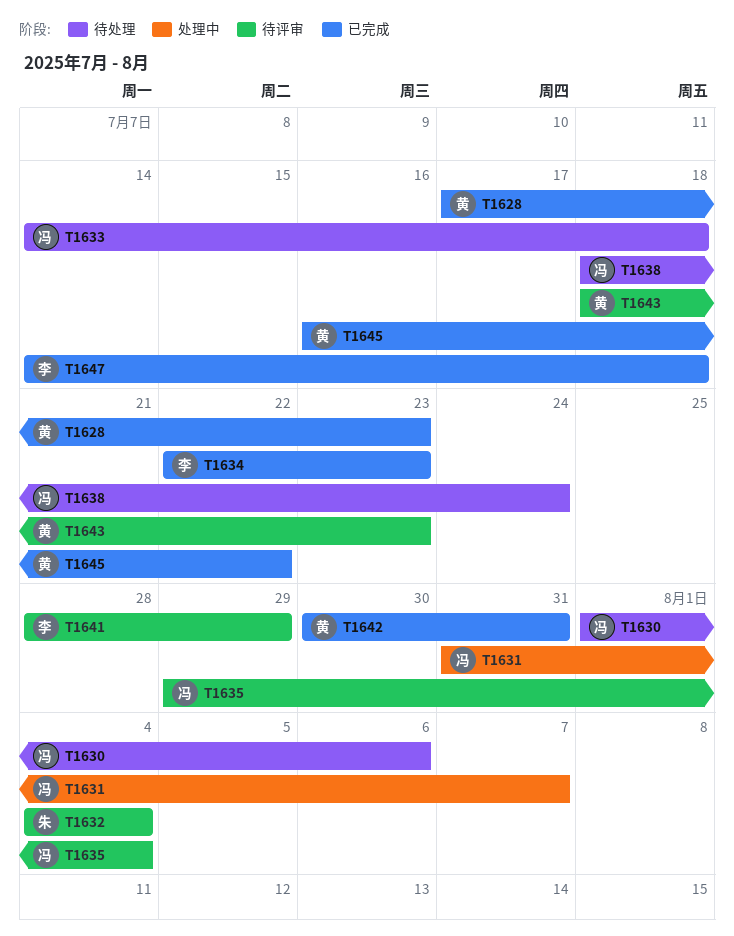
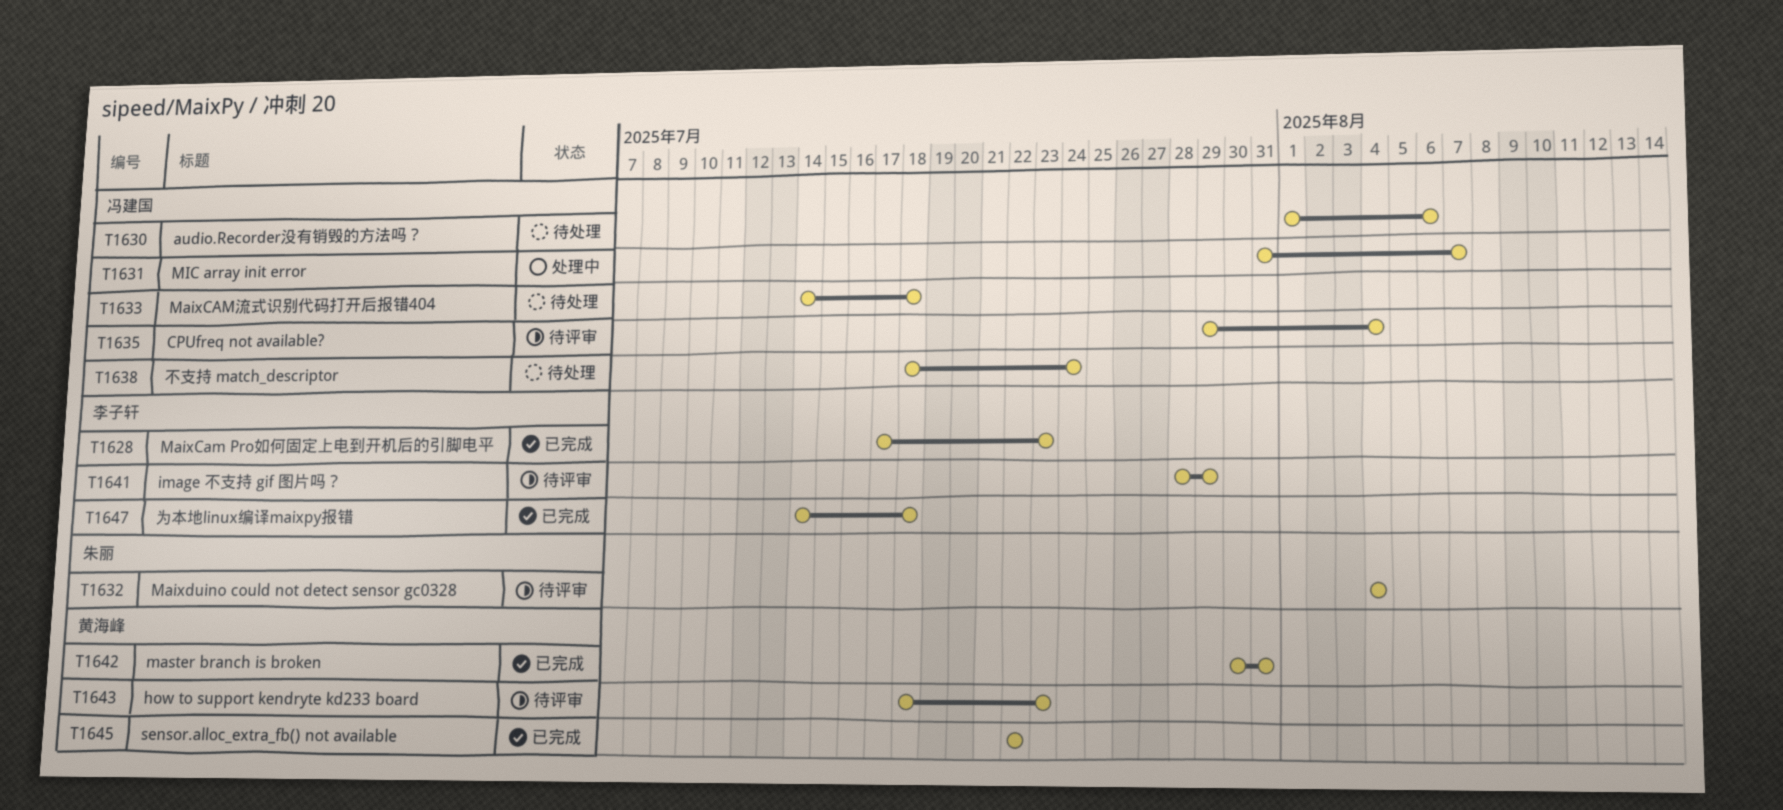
T1628, owner: 黄海峰 -> 李子轩
T1634: present -> none
T1645, start: Jul 16 -> Jul 22

